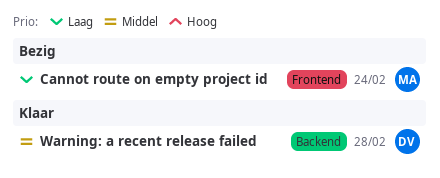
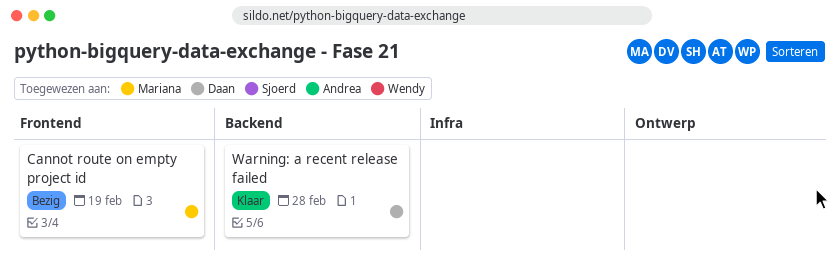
Cannot route on empty project id, due: Feb 24 -> Feb 19

